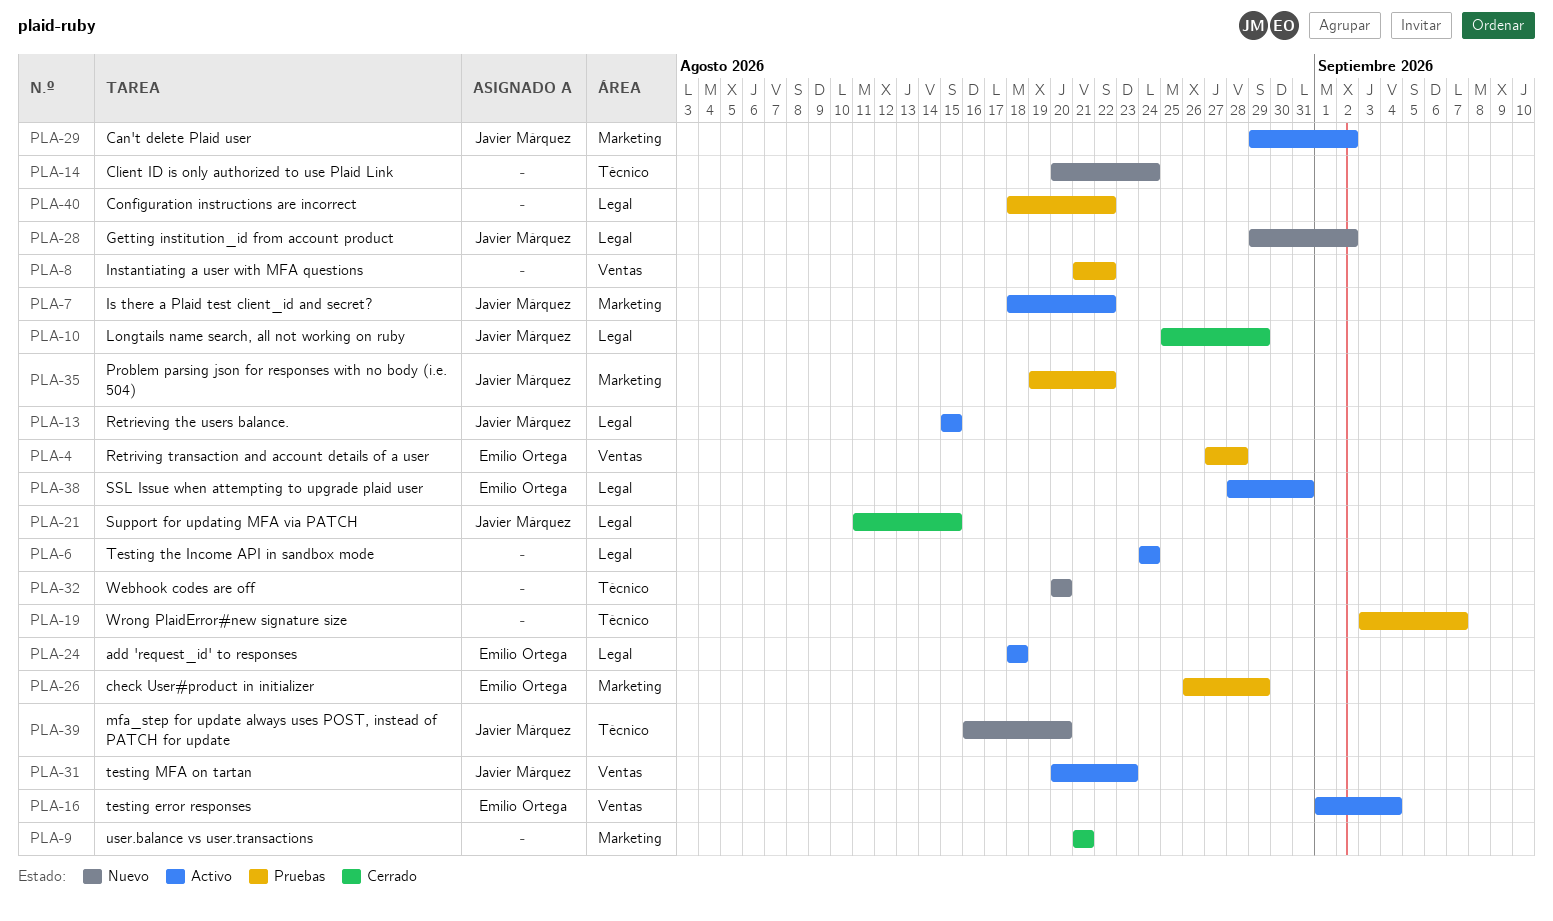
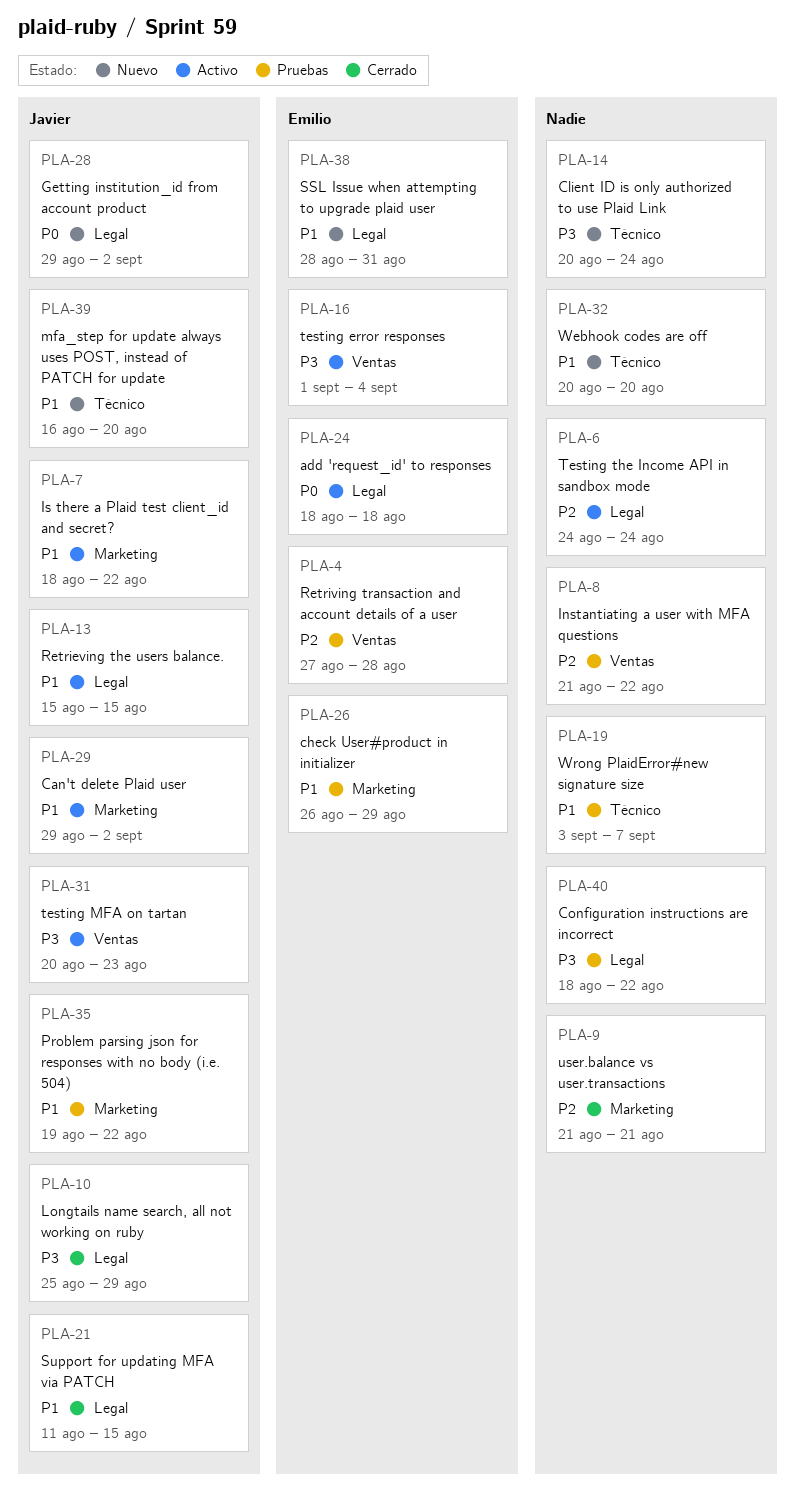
PLA-38, status: Activo -> Nuevo

